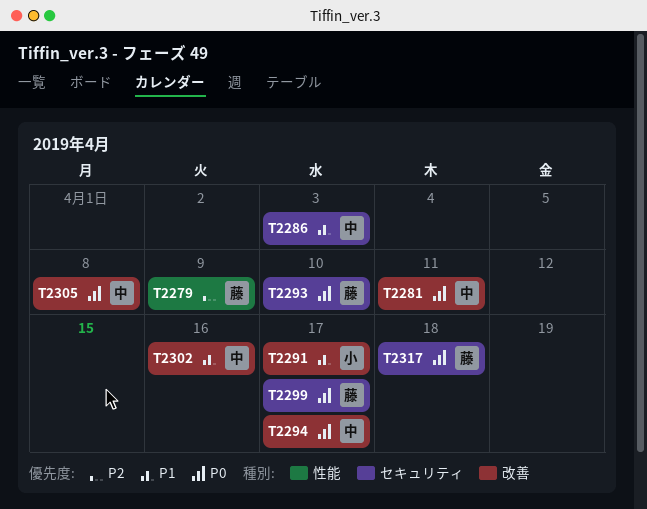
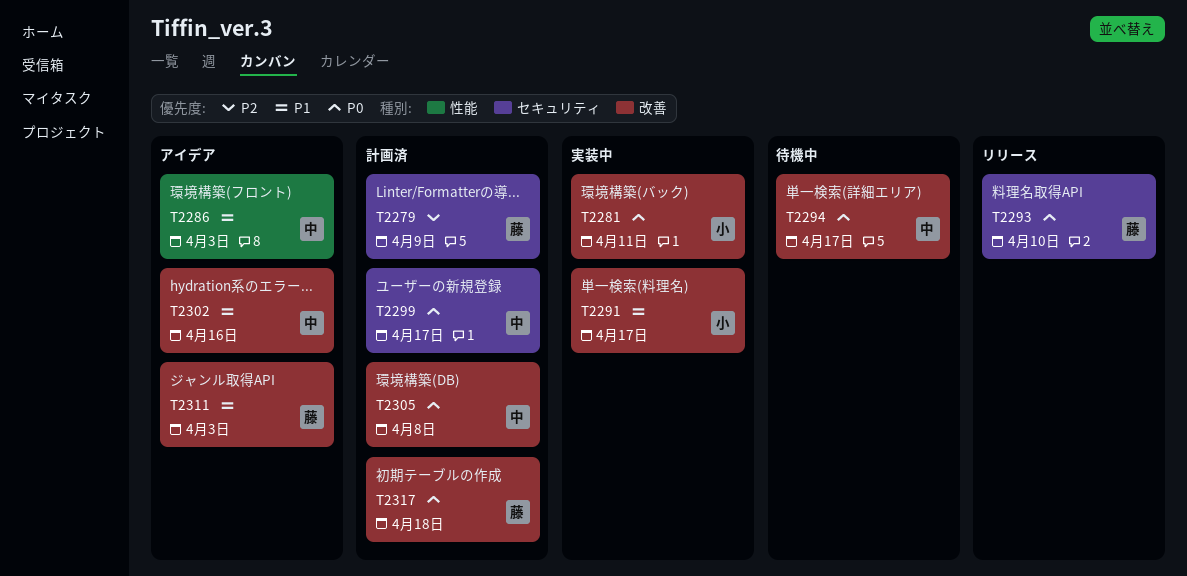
T2279, label: 性能 -> セキュリティ
T2281, owner: 中 -> 小
T2286, label: セキュリティ -> 性能
T2299, owner: 藤 -> 中
T2311: none -> present
T2317, label: セキュリティ -> 改善

